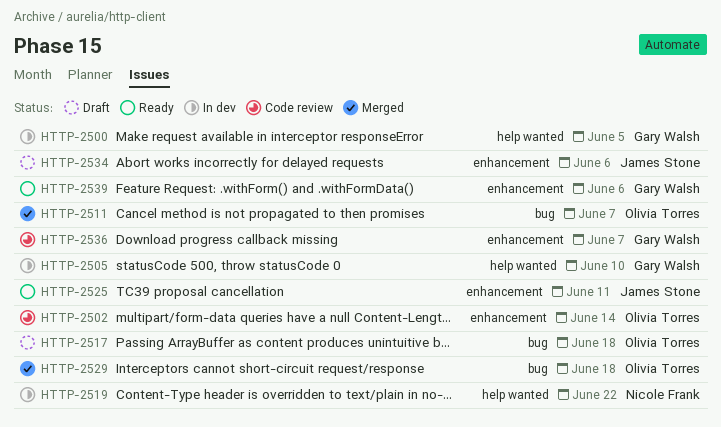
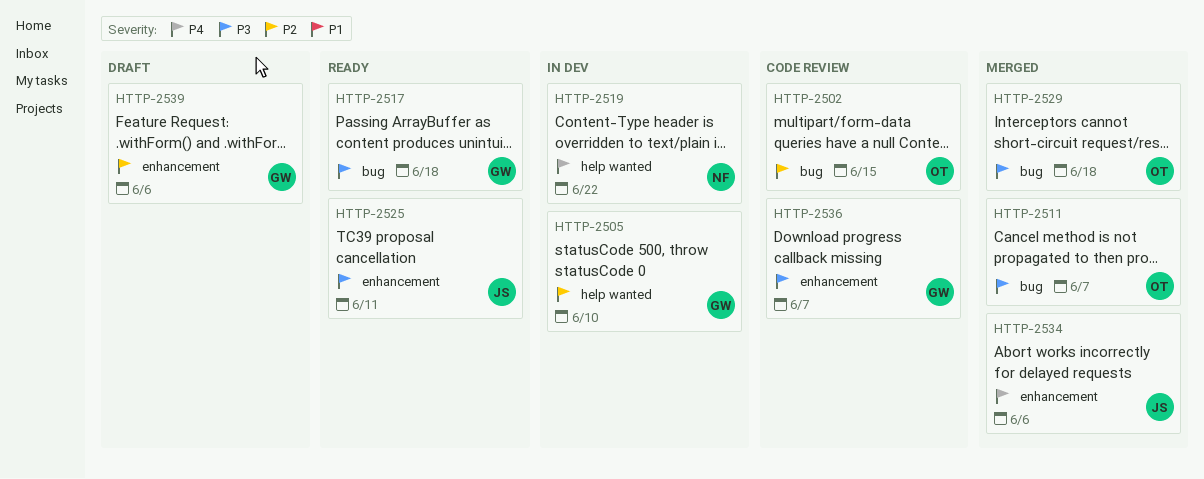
HTTP-2500: present -> none
HTTP-2502, label: enhancement -> bug
HTTP-2502, due: Jun 14 -> Jun 15
HTTP-2517, status: Draft -> Ready
HTTP-2517, owner: Olivia Torres -> Gary Walsh
HTTP-2534, status: Draft -> Merged
HTTP-2539, status: Ready -> Draft

